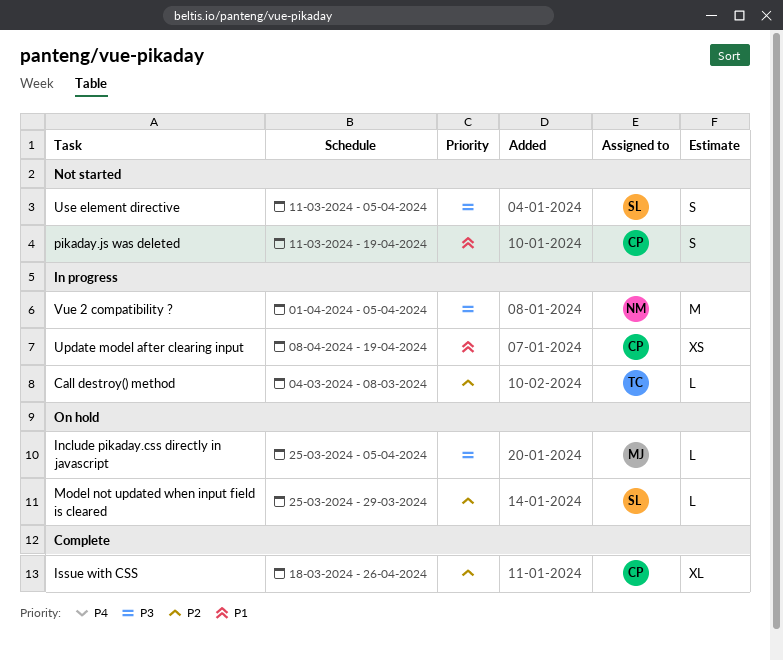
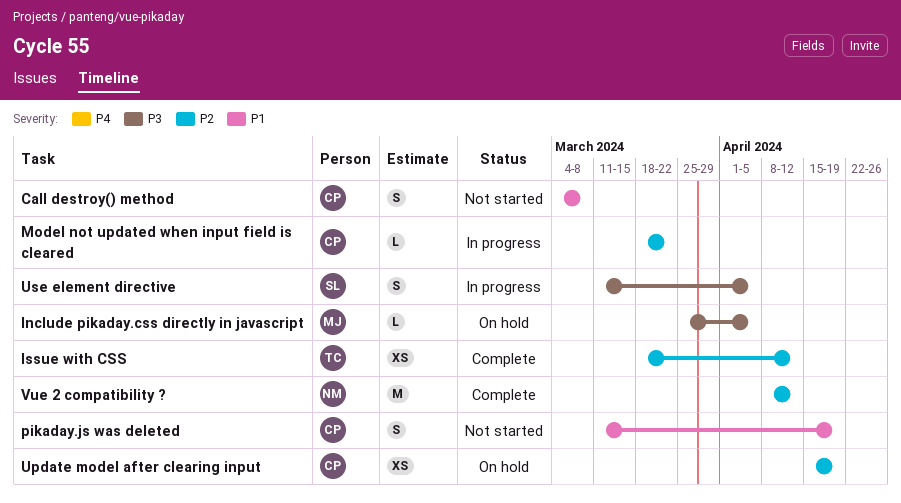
Call destroy() method, status: In progress -> Not started
Call destroy() method, owner: TC -> CP
Call destroy() method, priority: P2 -> P1
Call destroy() method, estimate: L -> S
Issue with CSS, owner: CP -> TC
Issue with CSS, estimate: XL -> XS
Issue with CSS, due: Apr 26 -> Apr 12
Model not updated when input field is cleared, status: On hold -> In progress
Model not updated when input field is cleared, owner: SL -> CP
Model not updated when input field is cleared, start: Mar 25 -> Mar 18
Model not updated when input field is cleared, due: Mar 29 -> Mar 22
Update model after clearing input, status: In progress -> On hold
Update model after clearing input, priority: P1 -> P2
Update model after clearing input, start: Apr 8 -> Apr 15
Use element directive, status: Not started -> In progress
Vue 2 compatibility ?, status: In progress -> Complete
Vue 2 compatibility ?, priority: P3 -> P2
Vue 2 compatibility ?, start: Apr 1 -> Apr 8
Vue 2 compatibility ?, due: Apr 5 -> Apr 12

